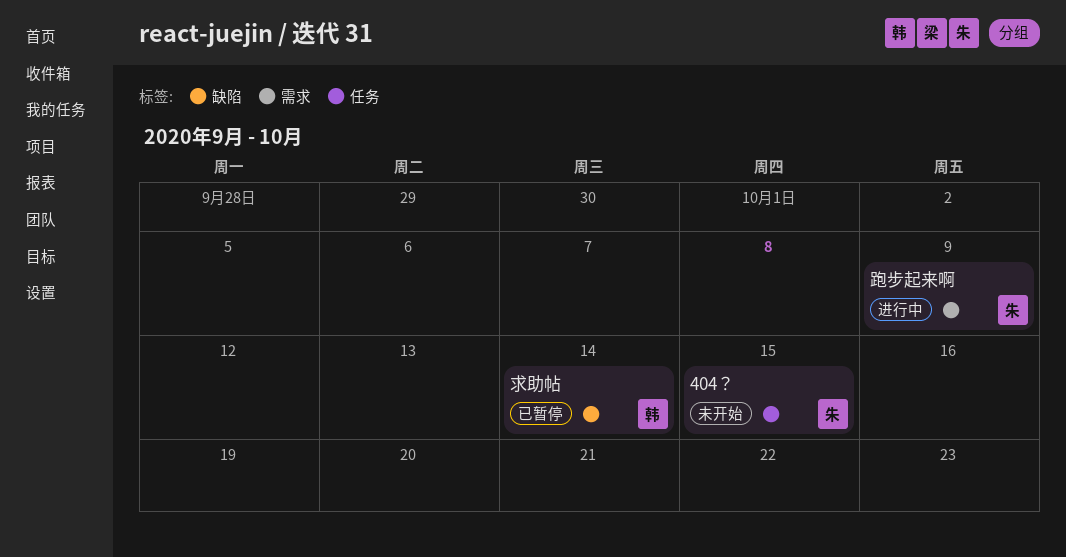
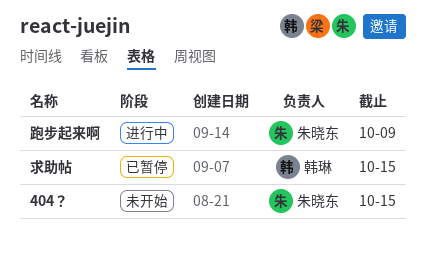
求助帖, due: Oct 14 -> Oct 15

